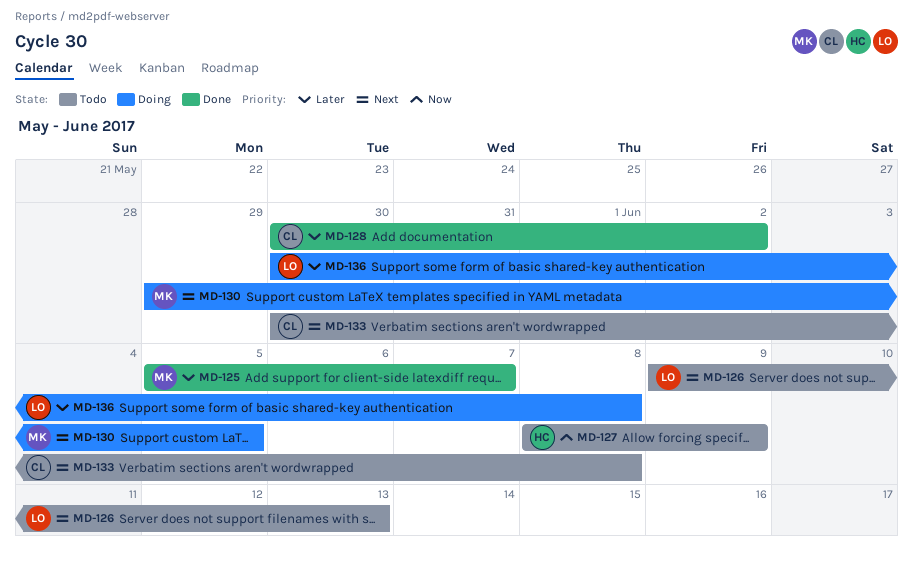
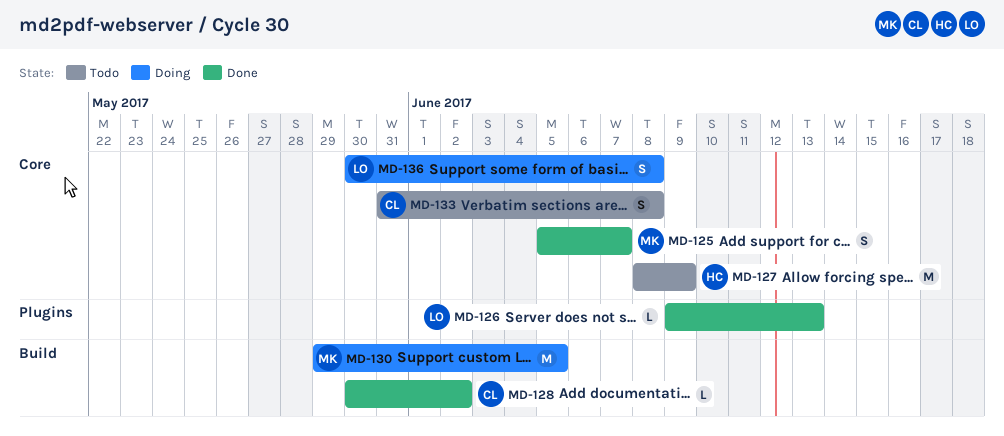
MD-126, status: Todo -> Done
MD-133, start: May 30 -> May 31

